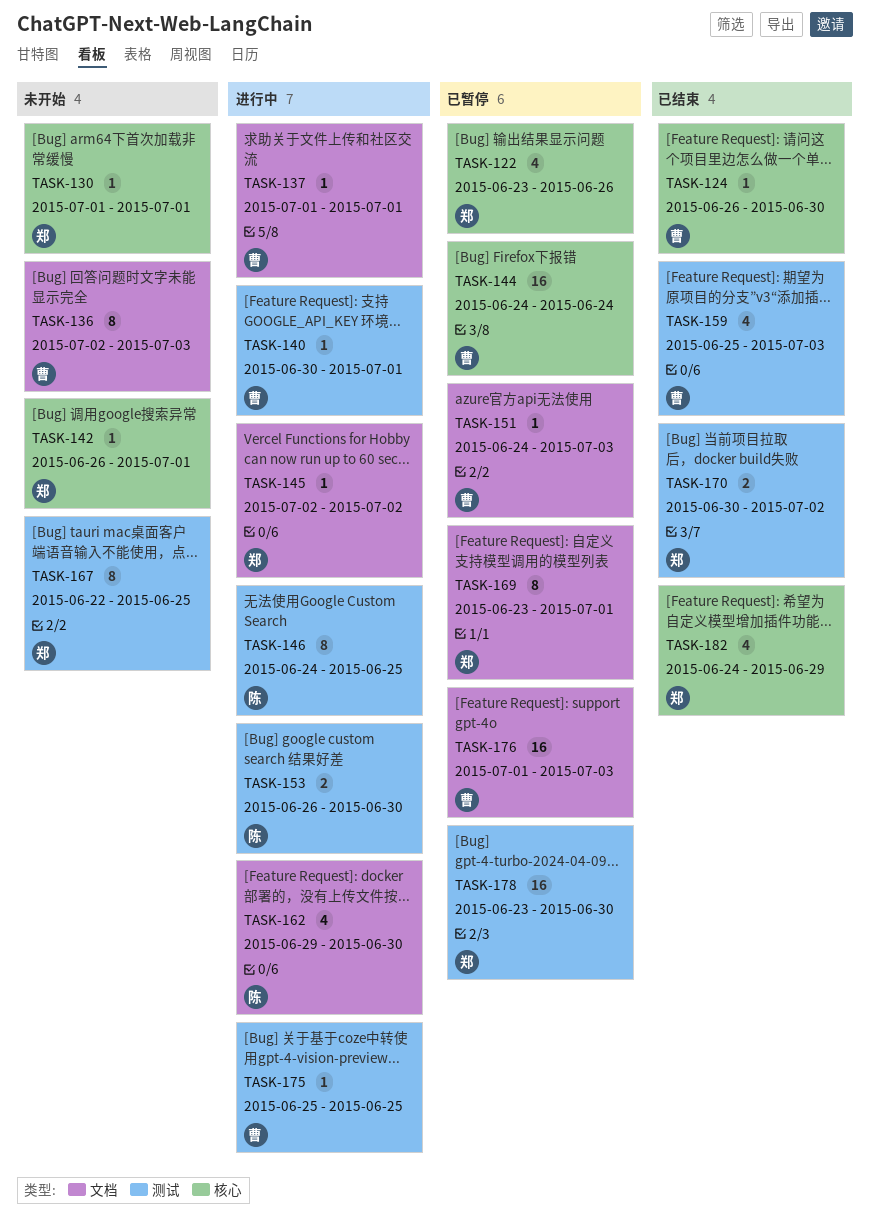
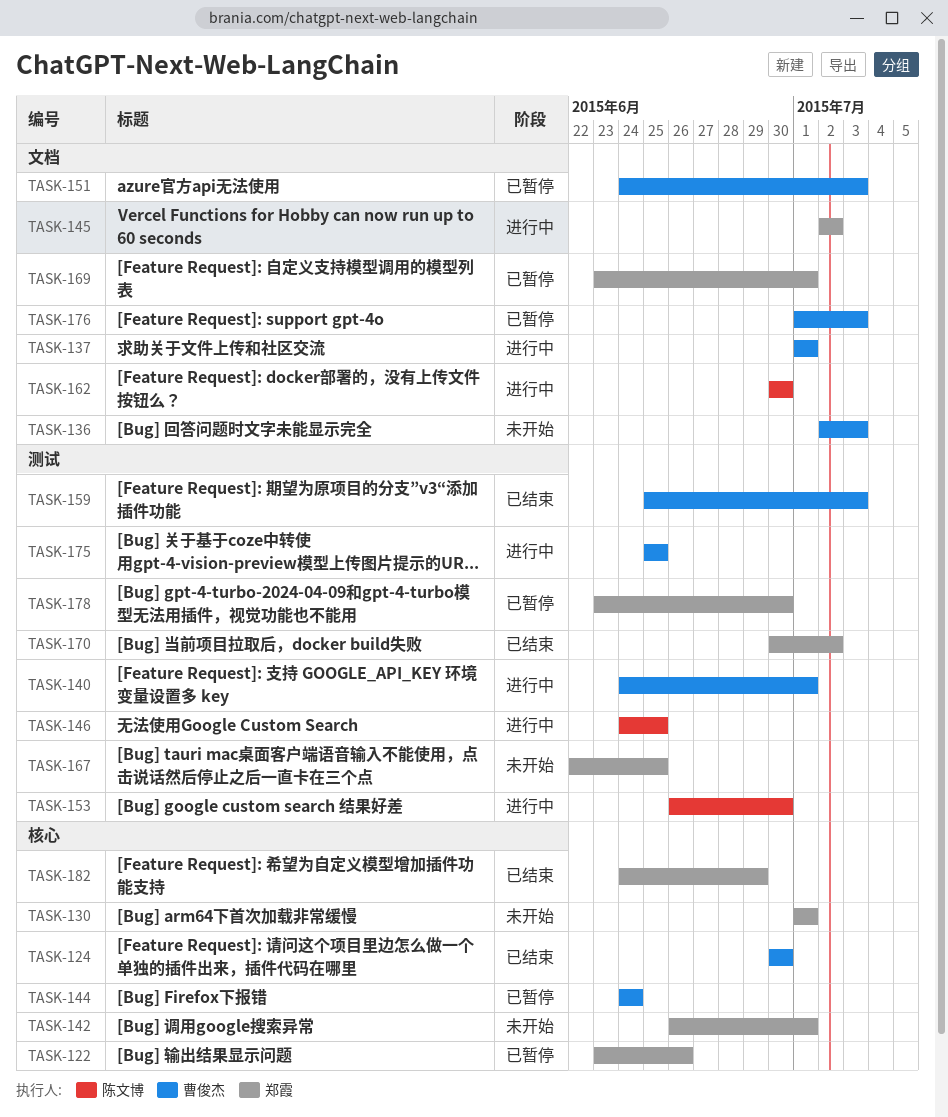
TASK-124, start: Jun 26 -> Jun 30
TASK-140, start: Jun 30 -> Jun 24
TASK-162, start: Jun 29 -> Jun 30

